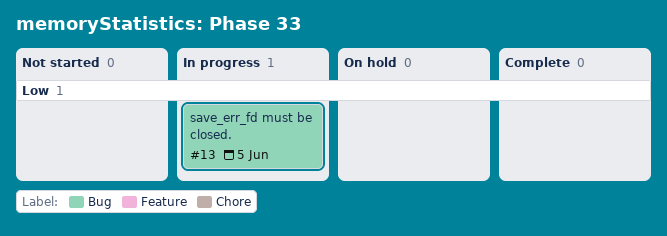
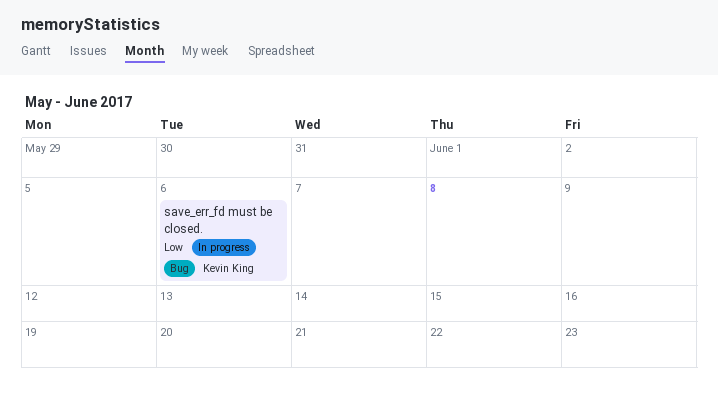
save_err_fd must be closed., due: Jun 5 -> Jun 6

